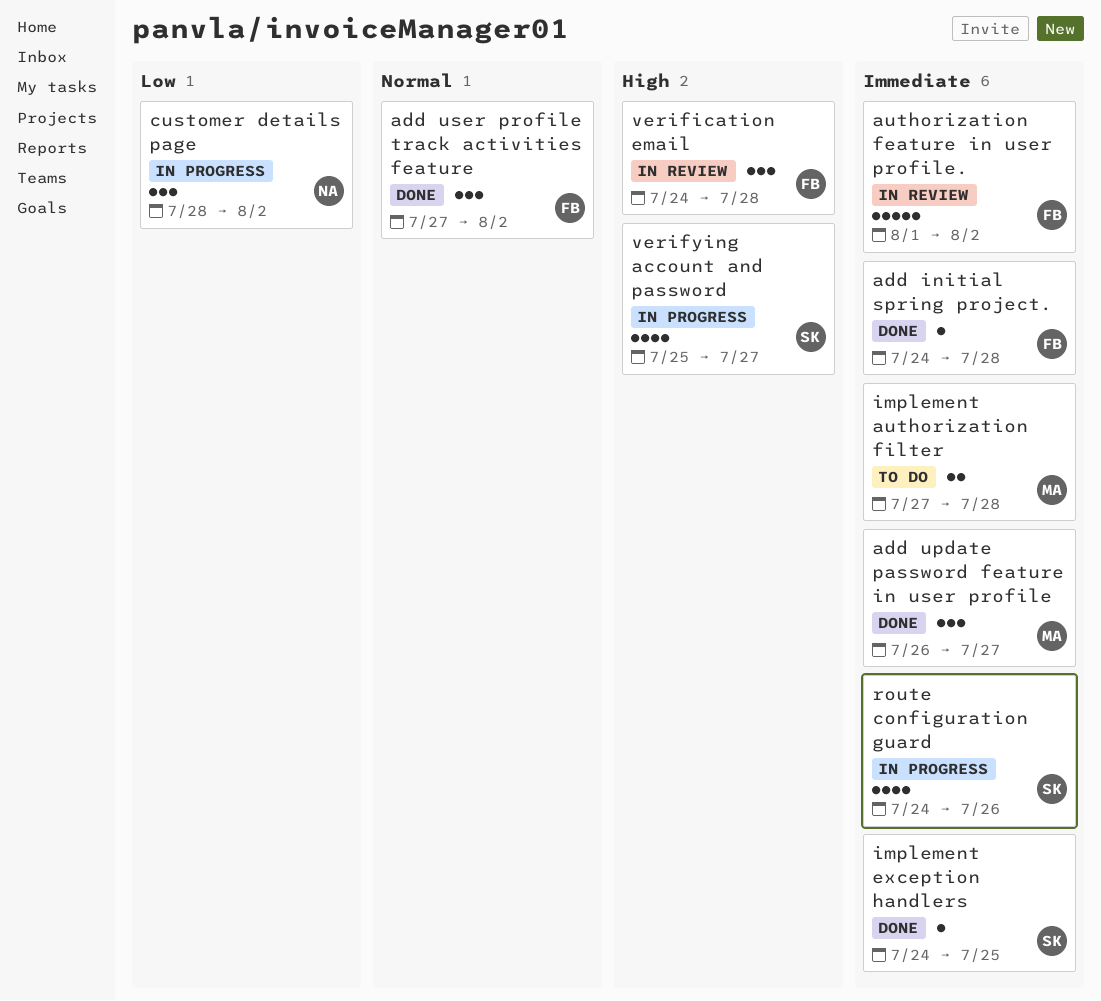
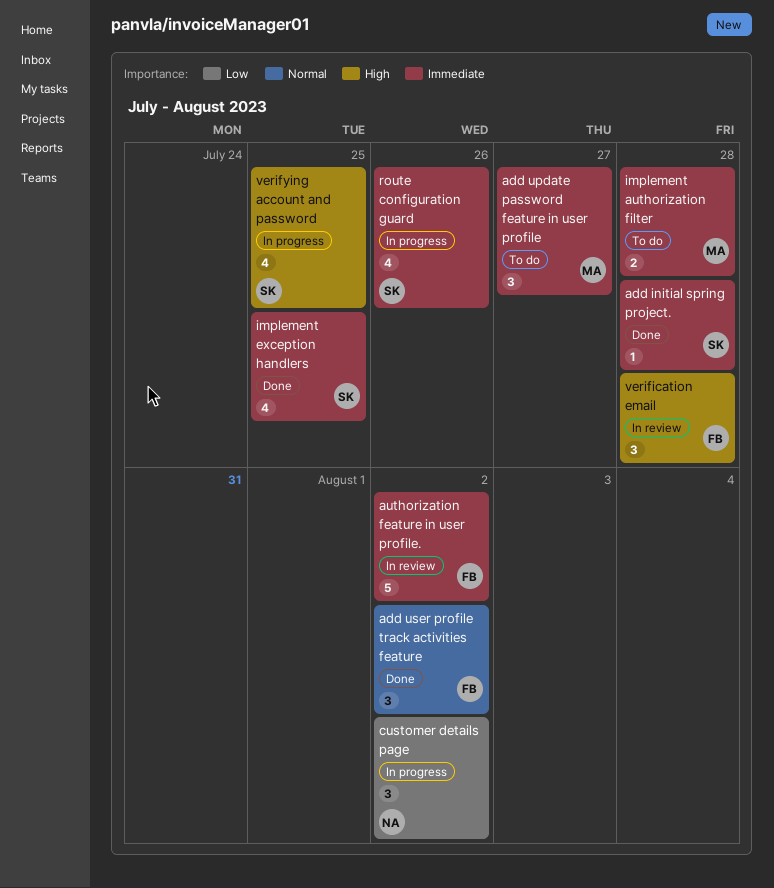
add initial spring project., owner: FB -> SK
add update password feature in user profile, status: Done -> To do
implement exception handlers, estimate: 1 -> 4
verifying account and password, due: Jul 27 -> Jul 25

